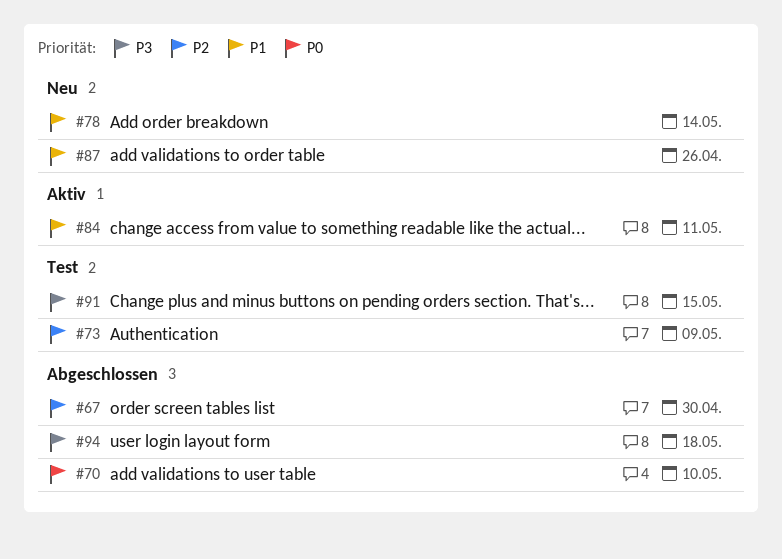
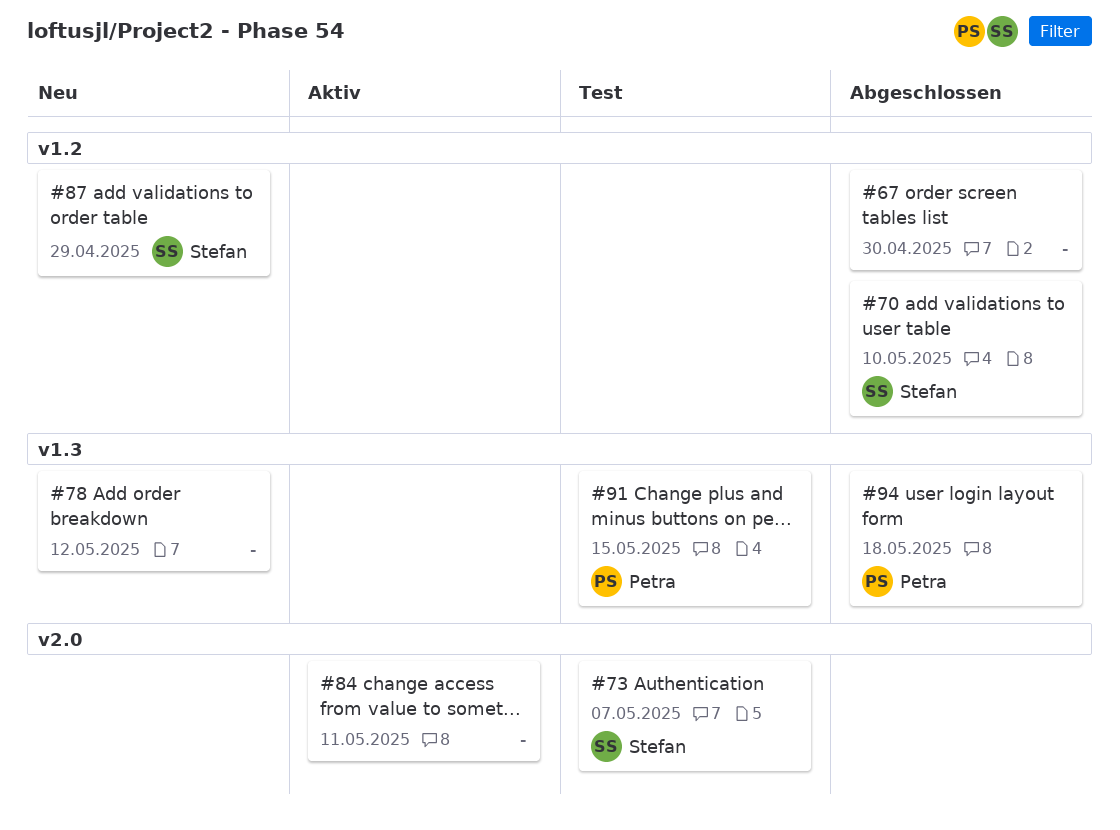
#73, due: May 9 -> May 7
#78, due: May 14 -> May 12
#87, due: Apr 26 -> Apr 29

